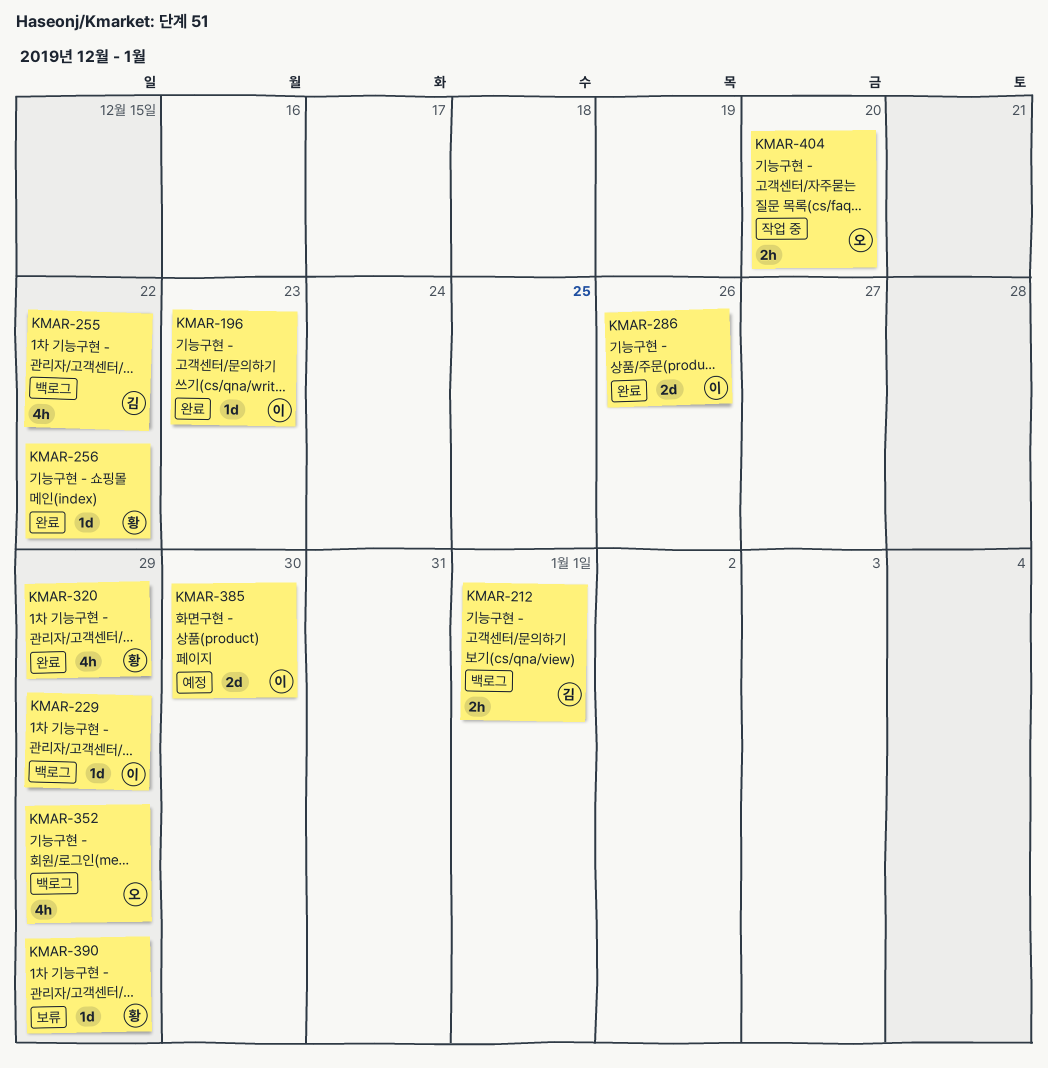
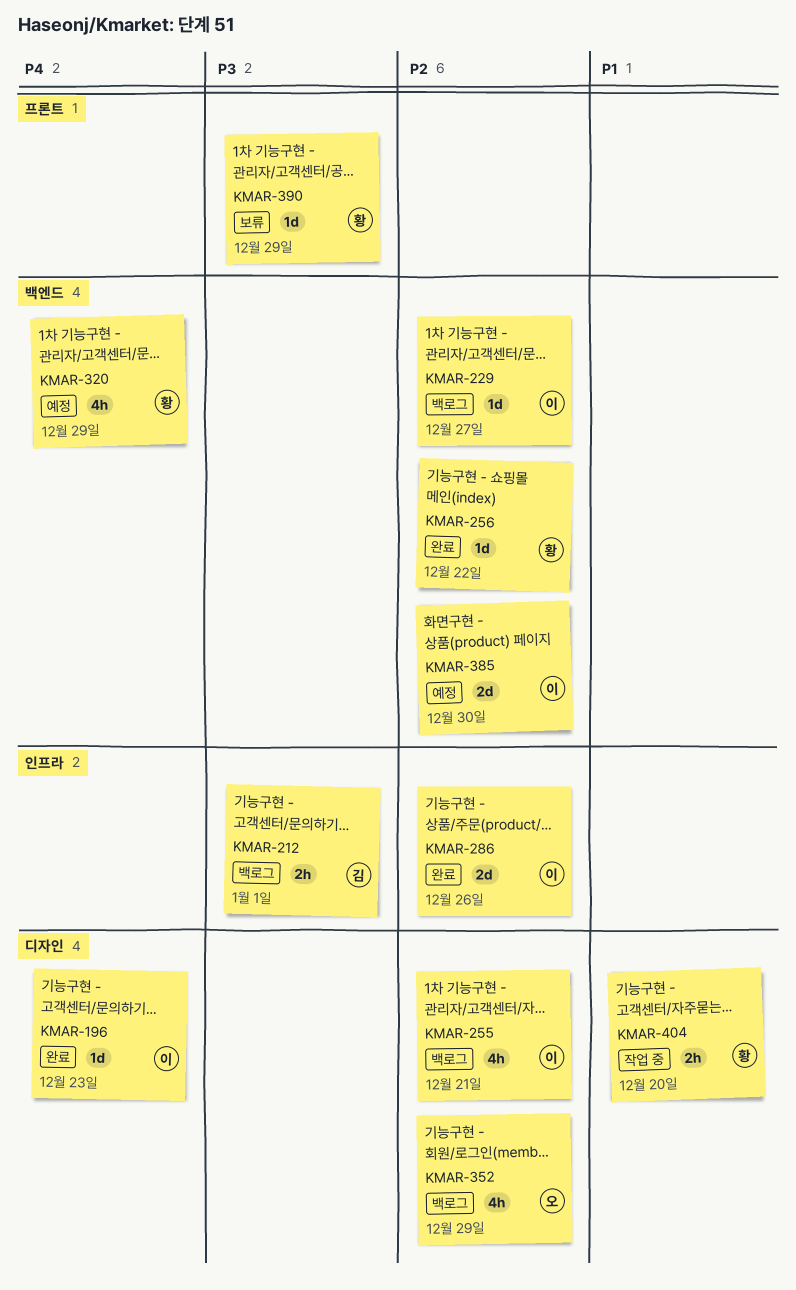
KMAR-229, due: Dec 29 -> Dec 27
KMAR-255, owner: 김 -> 이
KMAR-255, due: Dec 22 -> Dec 21
KMAR-320, status: 완료 -> 예정
KMAR-404, owner: 오 -> 황

